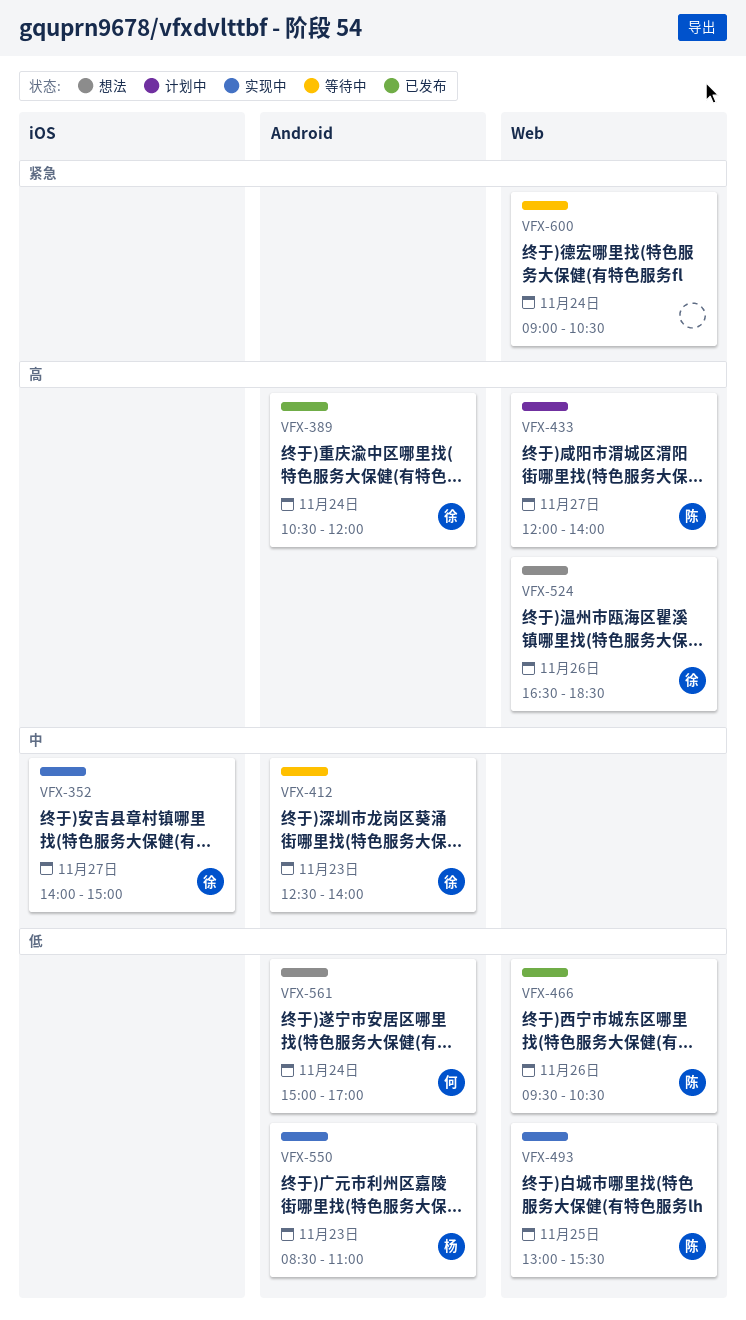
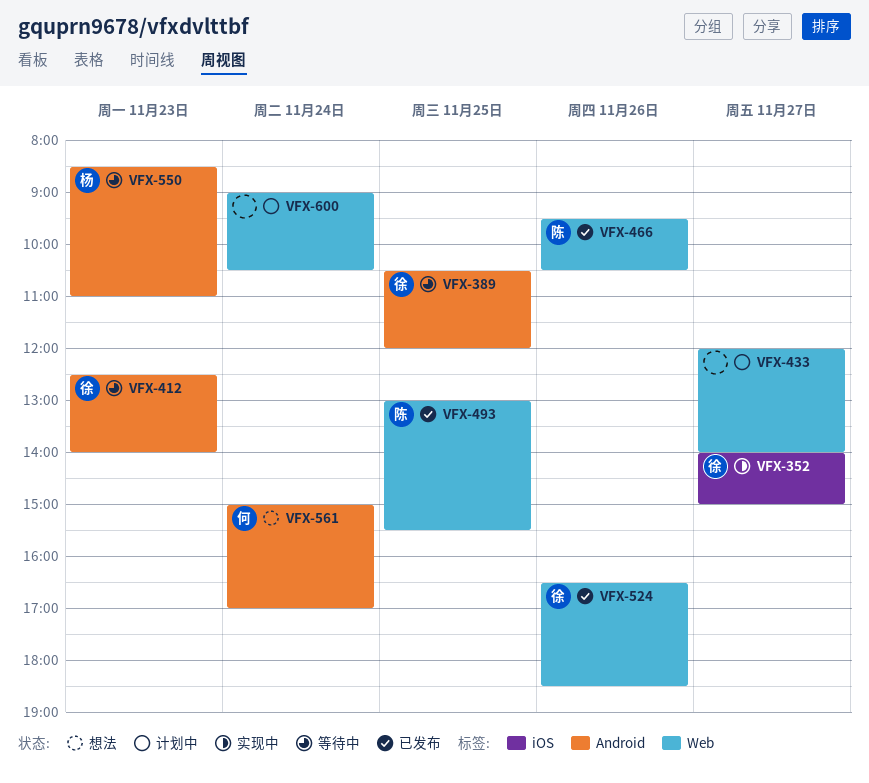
VFX-389, status: 已发布 -> 等待中
VFX-389, day: Nov 24 -> Nov 25
VFX-433, owner: 陈 -> none
VFX-493, status: 实现中 -> 已发布
VFX-524, status: 想法 -> 已发布
VFX-550, status: 实现中 -> 等待中
VFX-600, status: 等待中 -> 计划中

